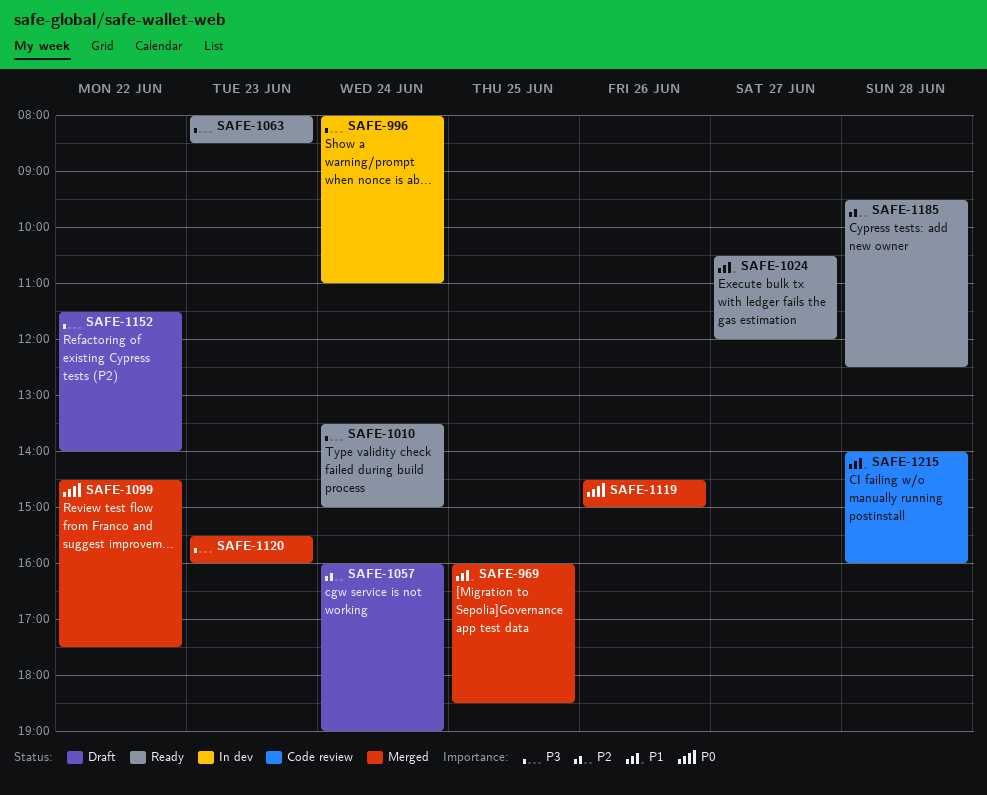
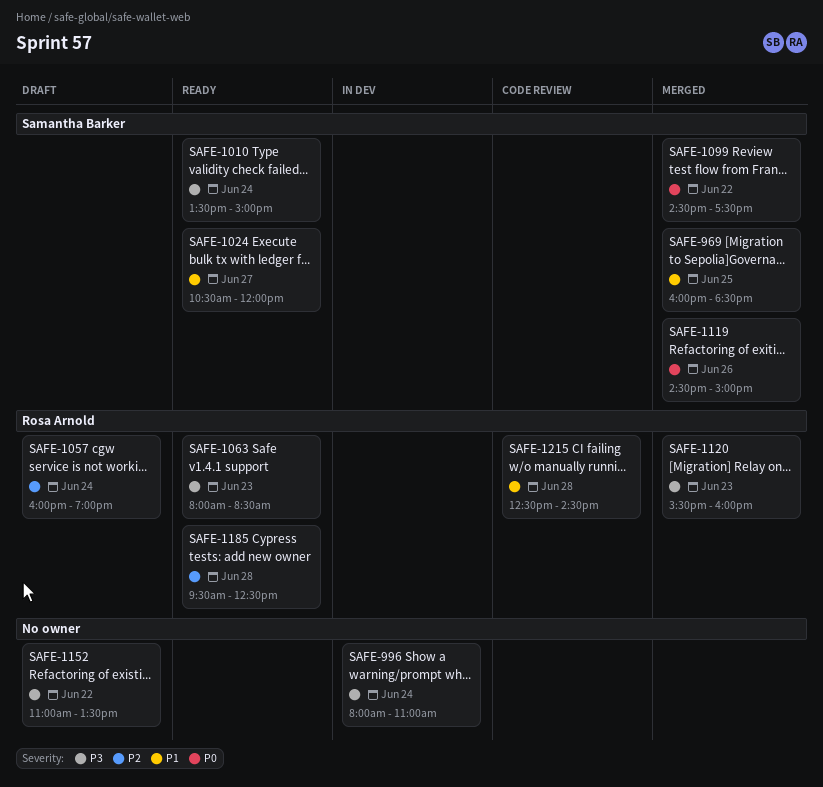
SAFE-1152, begins: 11:30 -> 11:00
SAFE-1152, ends: 14:00 -> 13:30
SAFE-1215, begins: 14:00 -> 12:30
SAFE-1215, ends: 16:00 -> 14:30

